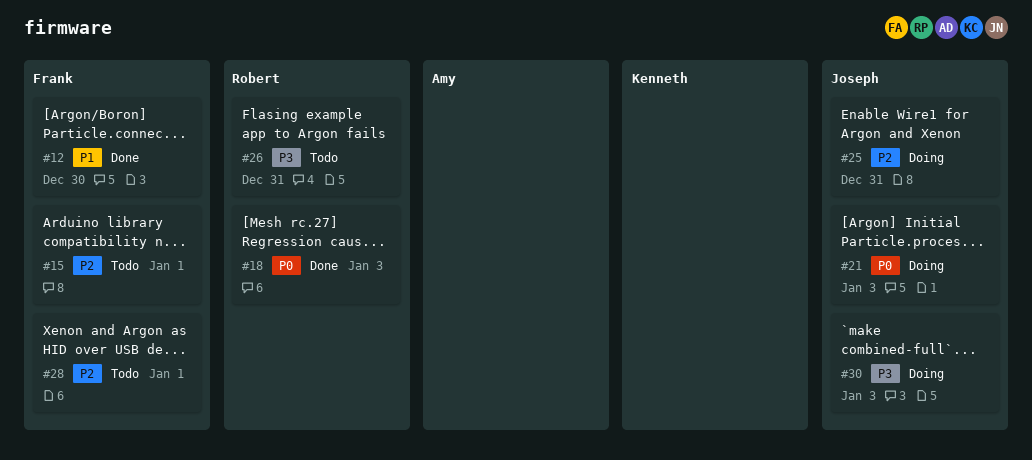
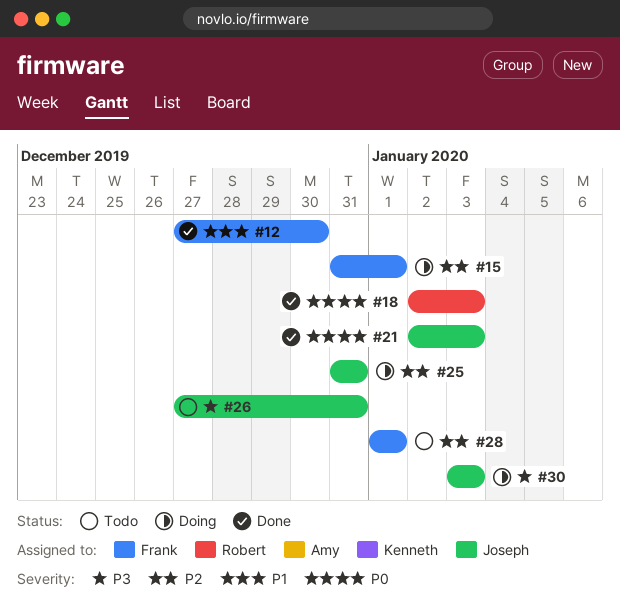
#15, status: Todo -> Doing
#21, status: Doing -> Done
#26, owner: Robert -> Joseph

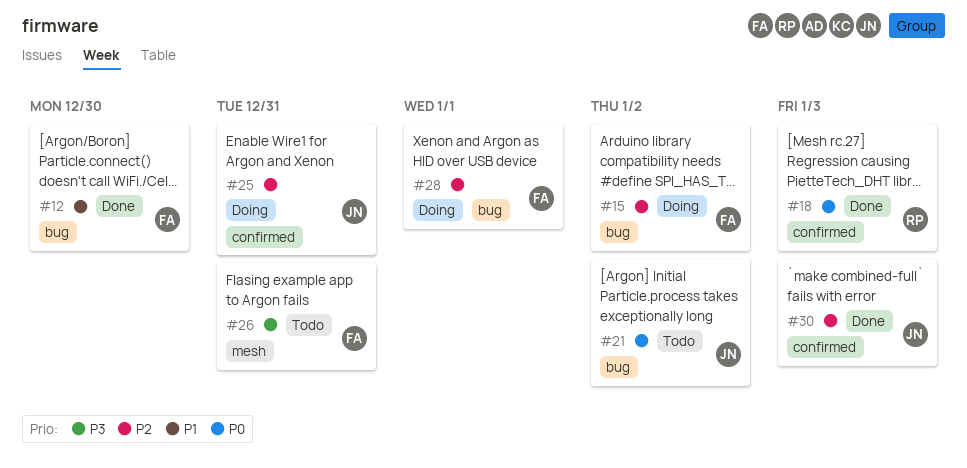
#15, due: Jan 1 -> Jan 2
#21, status: Done -> Todo
#21, due: Jan 3 -> Jan 2
#26, owner: Joseph -> Frank
#28, status: Todo -> Doing
#30, status: Doing -> Done
#30, priority: P3 -> P2

